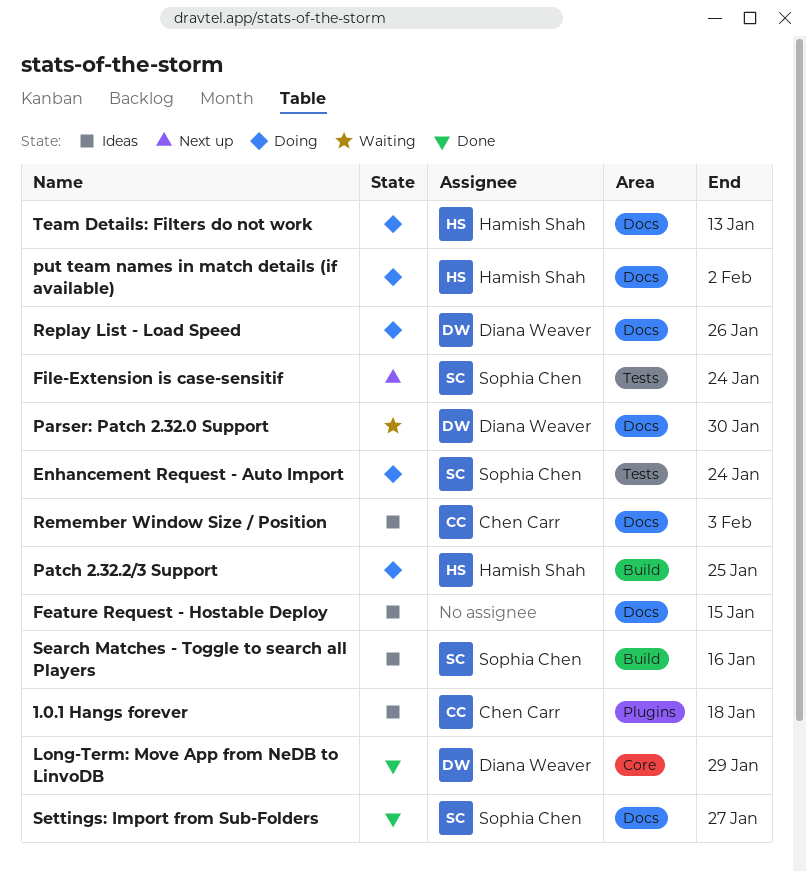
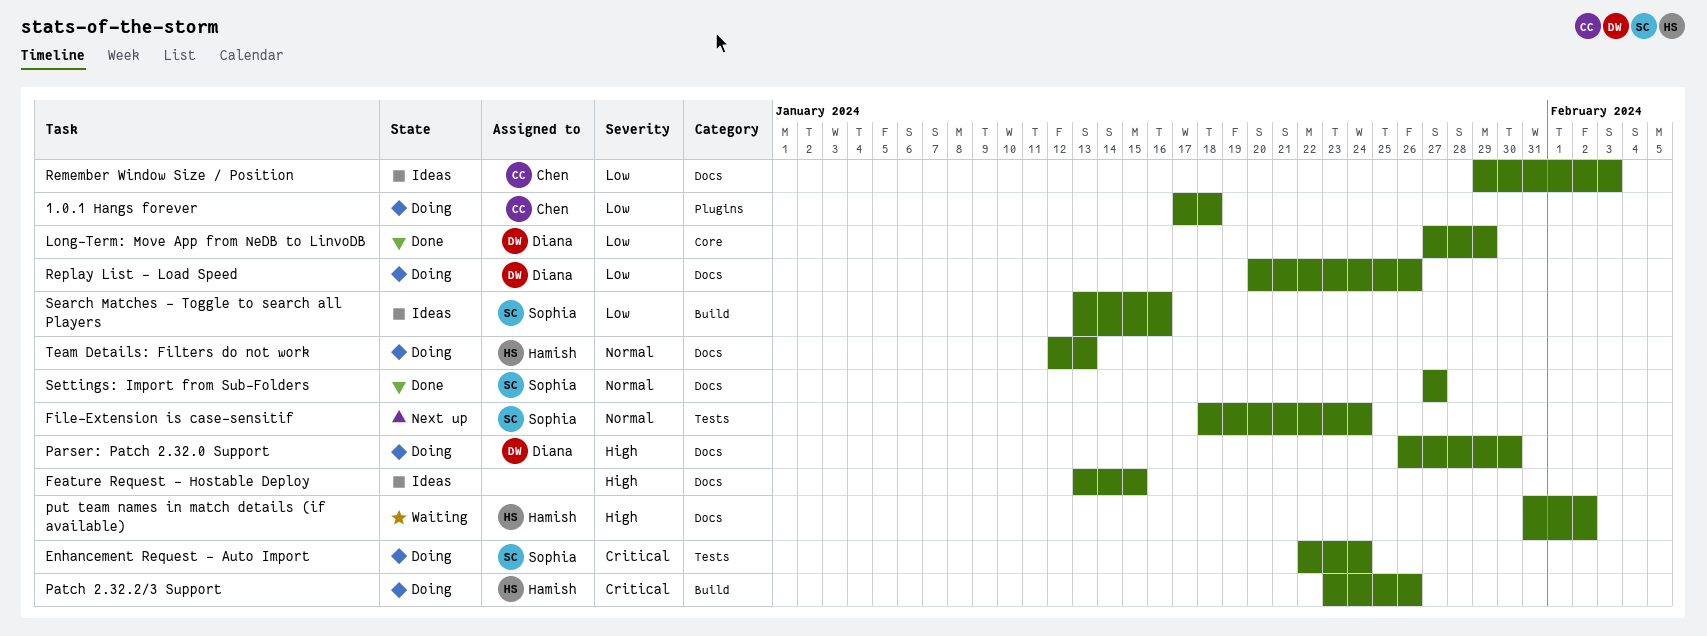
1.0.1 Hangs forever, status: Ideas -> Doing
Parser: Patch 2.32.0 Support, status: Waiting -> Doing
Patch 2.32.2/3 Support, due: Jan 25 -> Jan 26
put team names in match details (if available), status: Doing -> Waiting

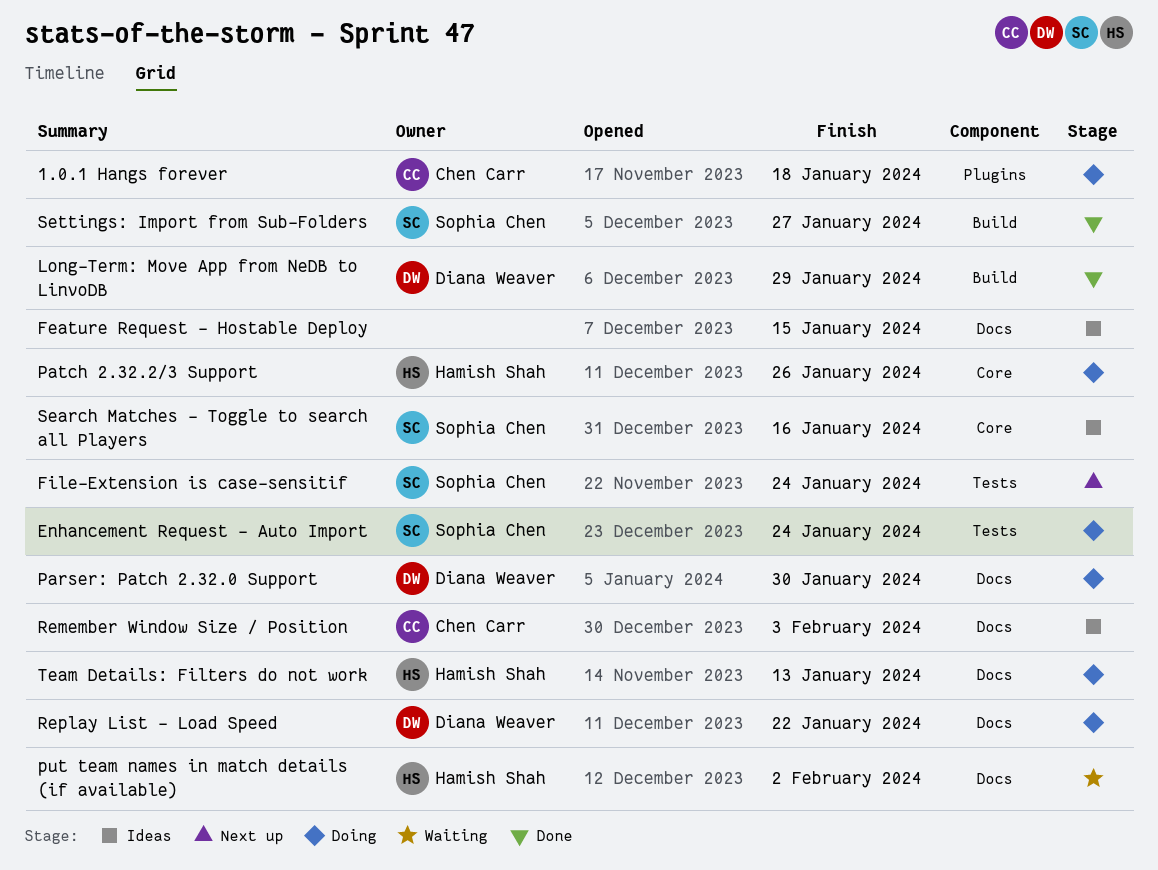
Long-Term: Move App from NeDB to LinvoDB, label: Core -> Build
Patch 2.32.2/3 Support, label: Build -> Core
Replay List - Load Speed, due: Jan 26 -> Jan 22
Search Matches - Toggle to search all Players, label: Build -> Core
Settings: Import from Sub-Folders, label: Docs -> Build

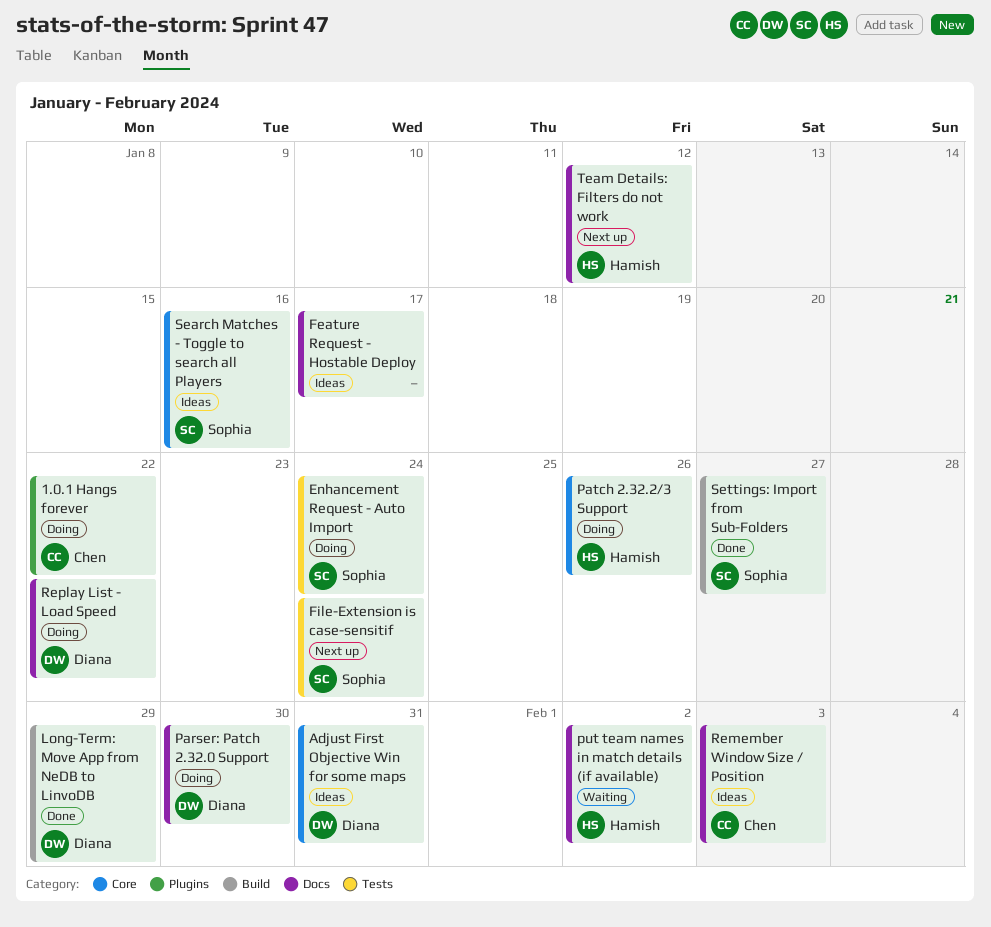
1.0.1 Hangs forever, due: Jan 18 -> Jan 22
Adjust First Objective Win for some maps: none -> present
Feature Request - Hostable Deploy, due: Jan 15 -> Jan 17
Team Details: Filters do not work, status: Doing -> Next up
Team Details: Filters do not work, due: Jan 13 -> Jan 12

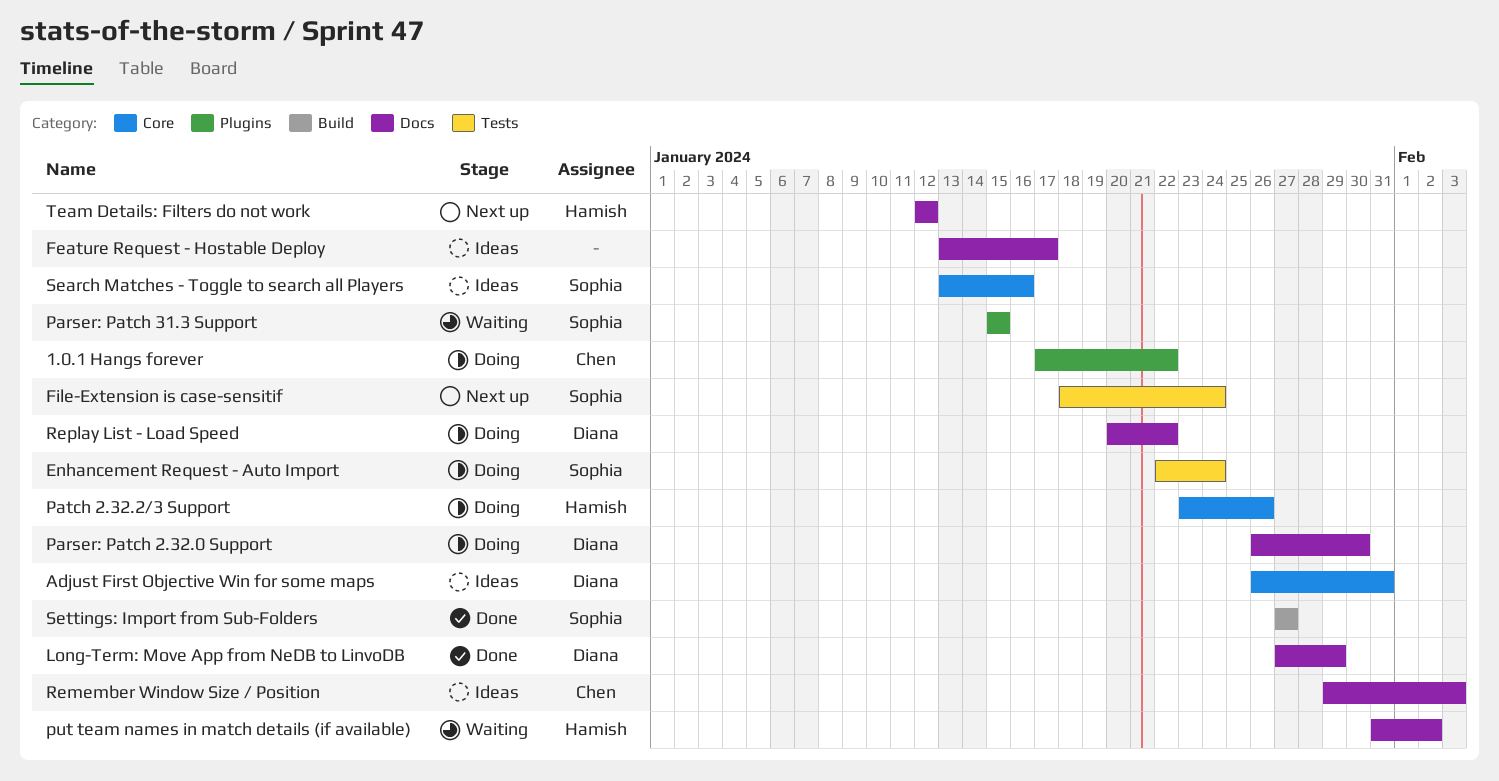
Long-Term: Move App from NeDB to LinvoDB, label: Build -> Docs
Parser: Patch 31.3 Support: none -> present

